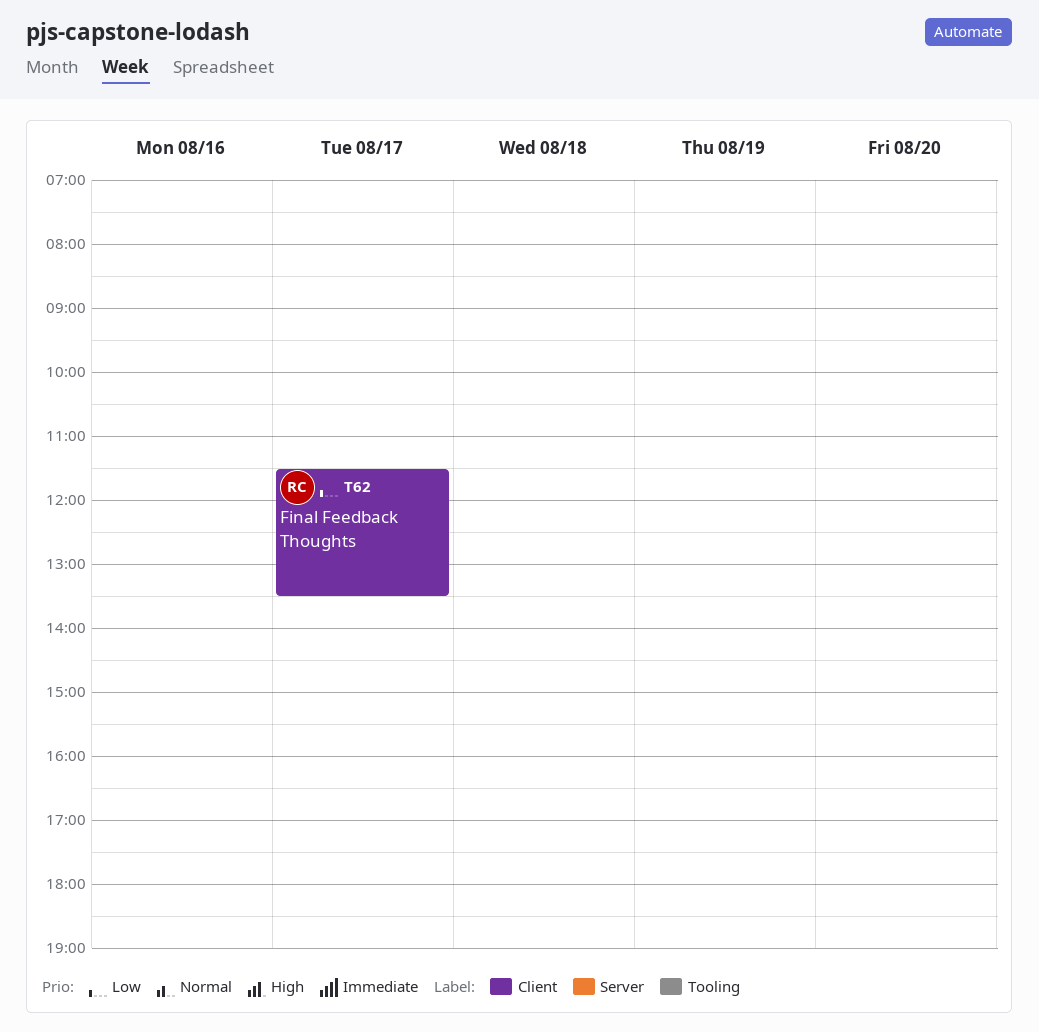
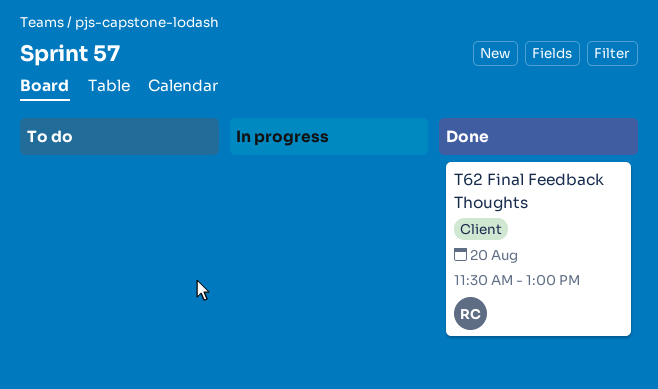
T62, day: Aug 17 -> Aug 20
T62, ends: 13:30 -> 13:00

